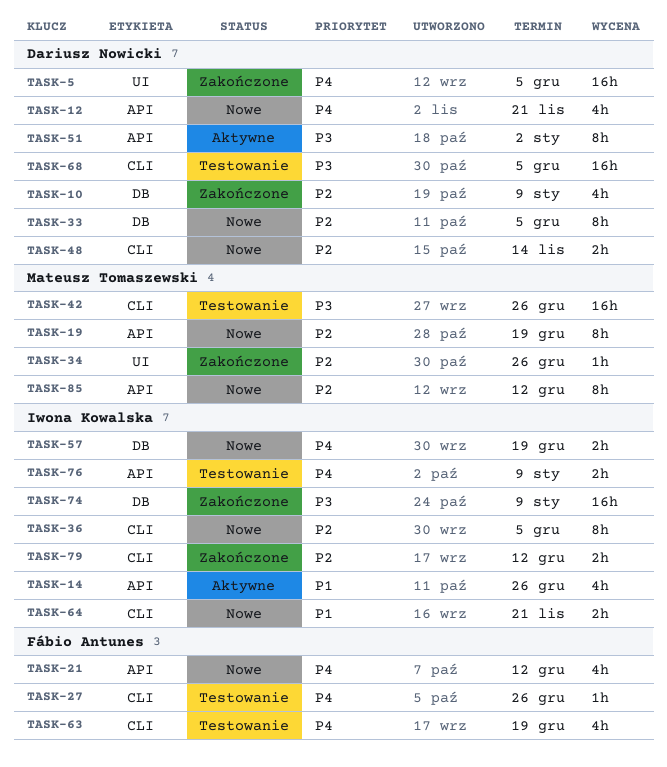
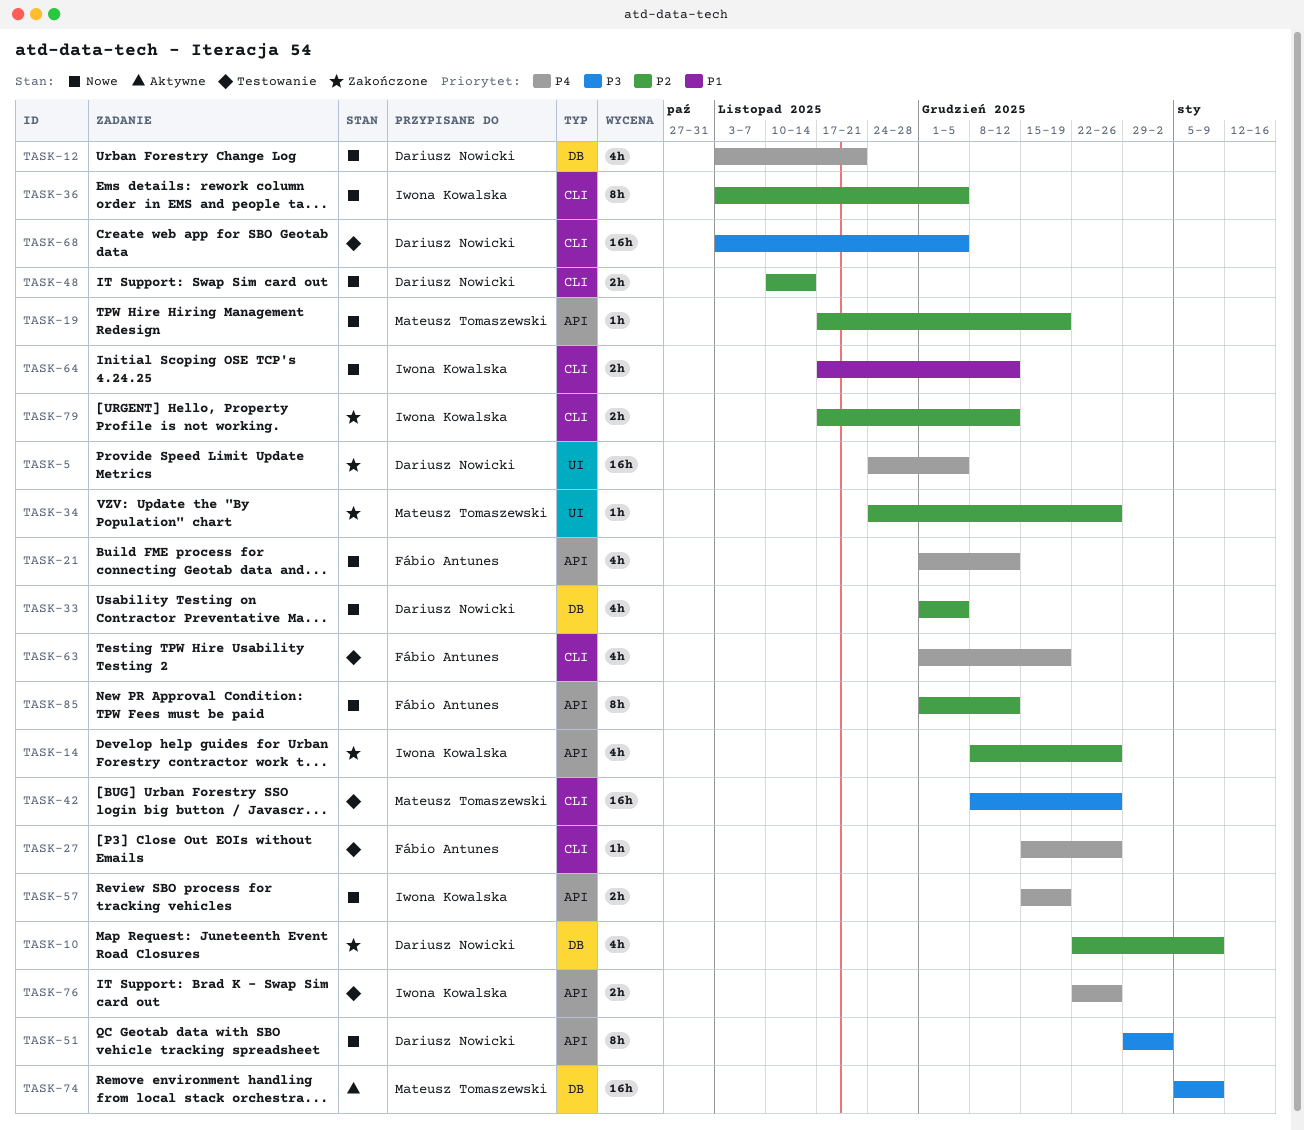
TASK-12, label: API -> DB
TASK-14, status: Aktywne -> Zakończone
TASK-14, priority: P1 -> P2
TASK-19, estimate: 8h -> 1h
TASK-33, estimate: 8h -> 4h
TASK-51, status: Aktywne -> Nowe
TASK-57, label: DB -> API
TASK-64, due: Nov 21 -> Dec 12
TASK-74, status: Zakończone -> Aktywne
TASK-74, owner: Iwona Kowalska -> Mateusz Tomaszewski
TASK-76, due: Jan 9 -> Dec 26
TASK-85, owner: Mateusz Tomaszewski -> Fábio Antunes

